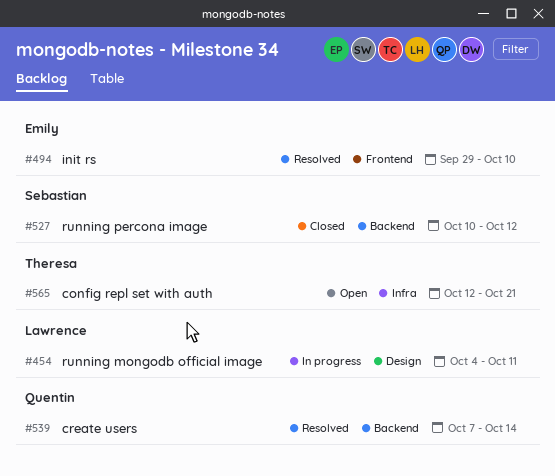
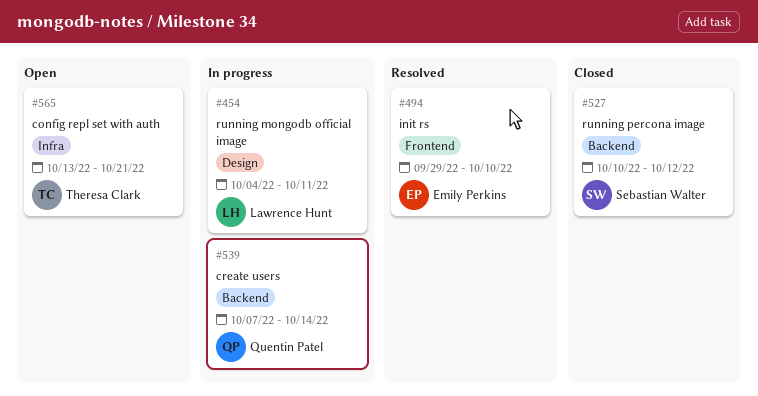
#539, status: Resolved -> In progress
#565, start: Oct 12 -> Oct 13

